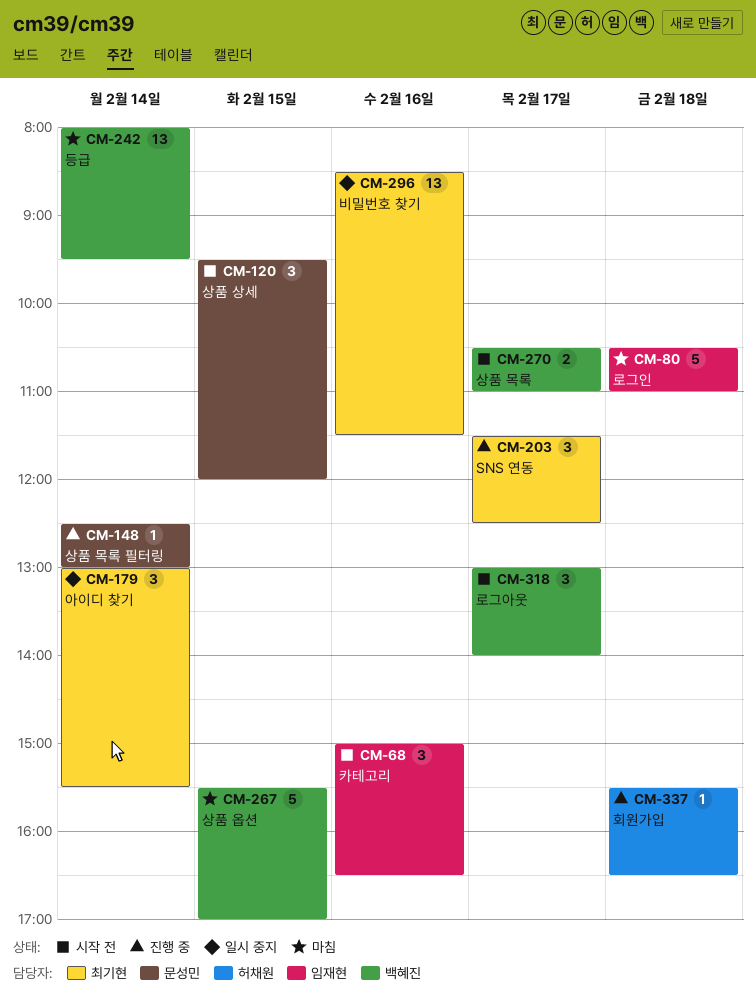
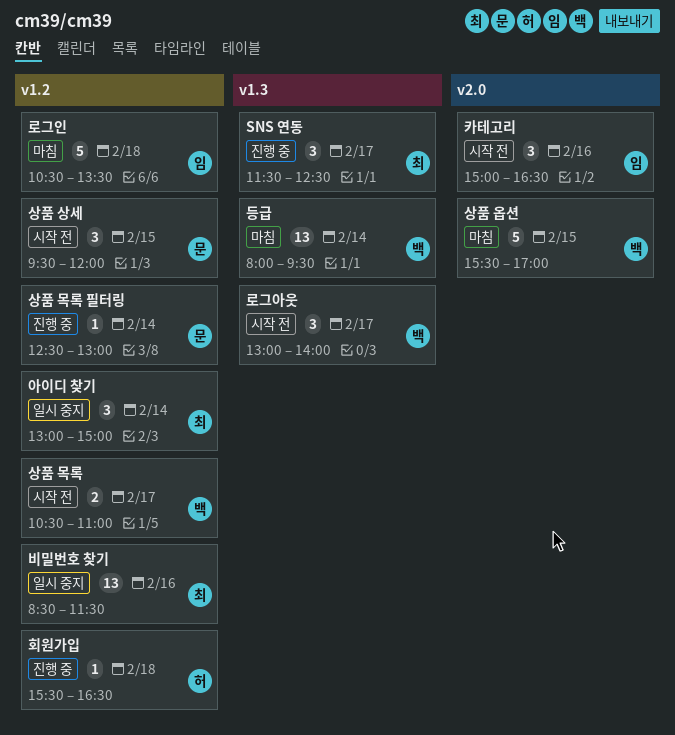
로그인, ends: 11:00 -> 13:30
아이디 찾기, ends: 15:30 -> 15:00

